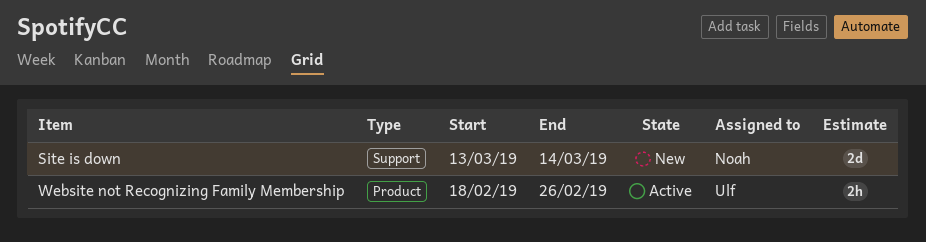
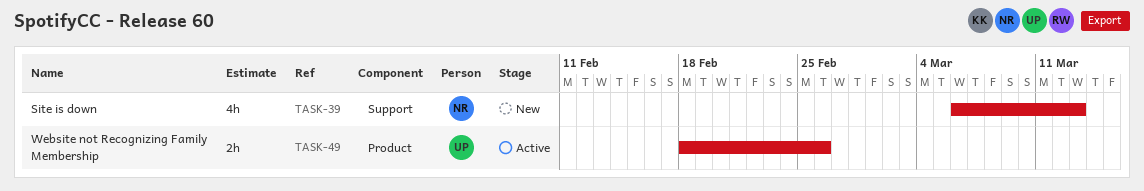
Site is down, estimate: 2d -> 4h
Site is down, start: Mar 13 -> Mar 6
Site is down, due: Mar 14 -> Mar 13

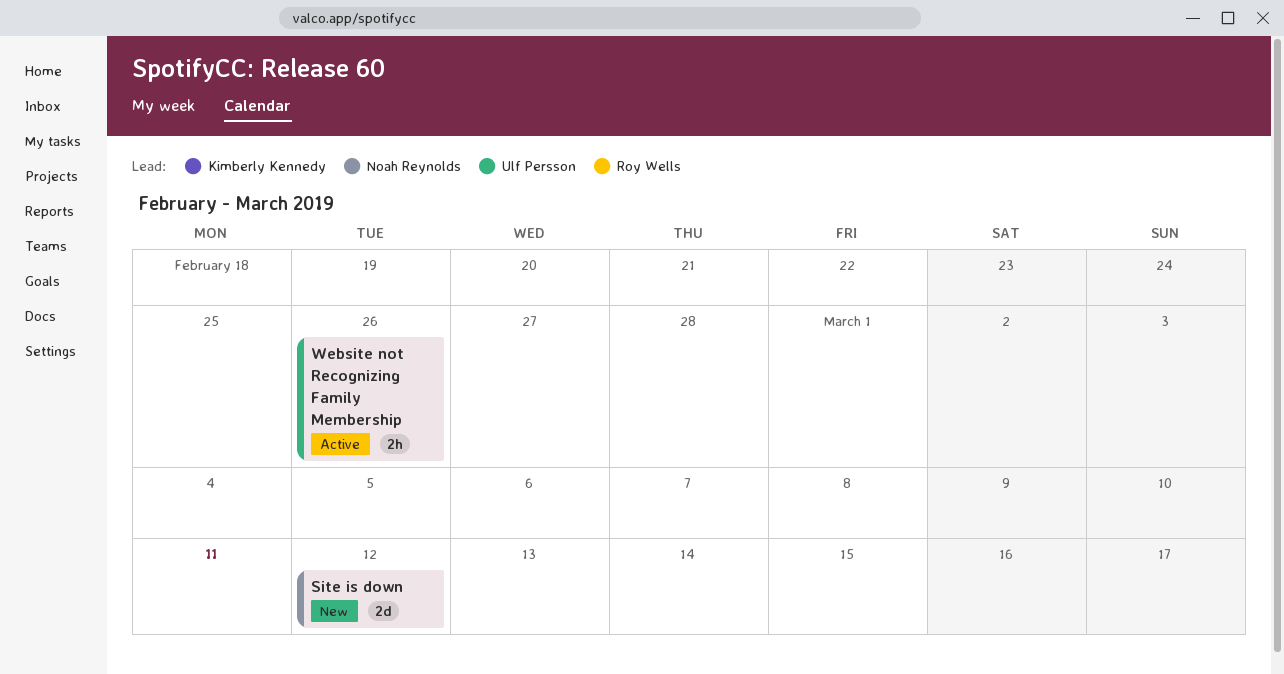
Site is down, estimate: 4h -> 2d
Site is down, due: Mar 13 -> Mar 12

